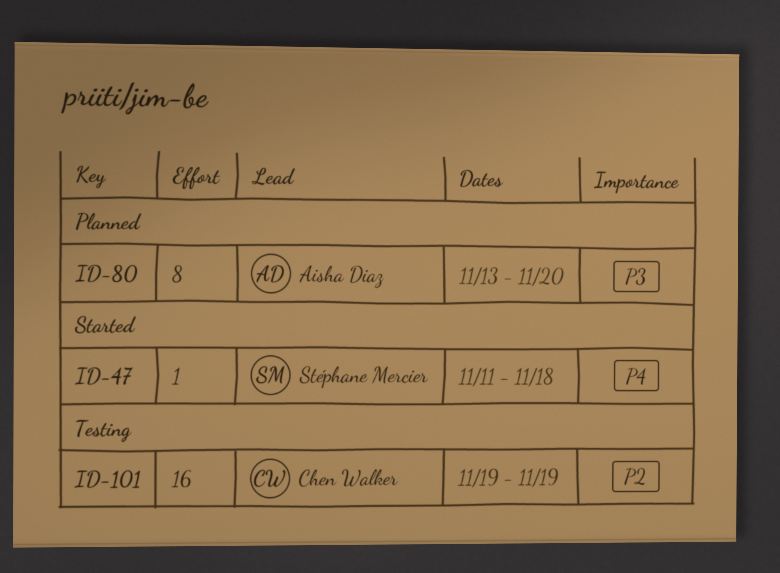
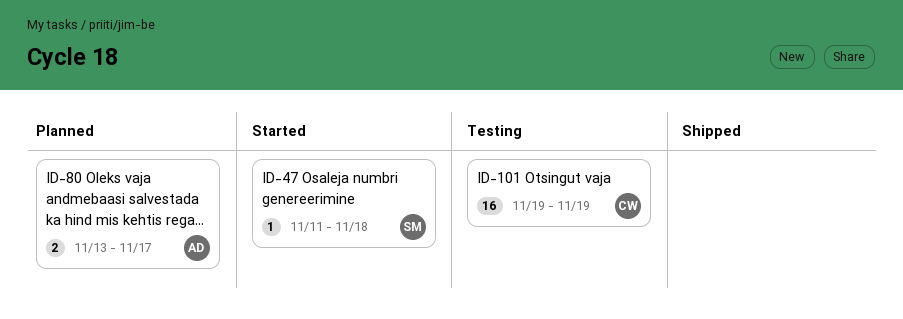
ID-80, estimate: 8 -> 2
ID-80, due: Nov 20 -> Nov 17

